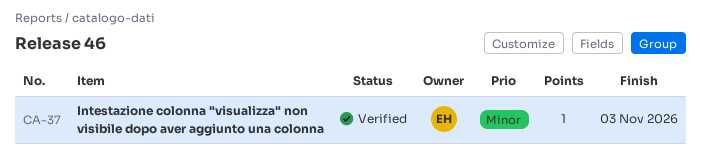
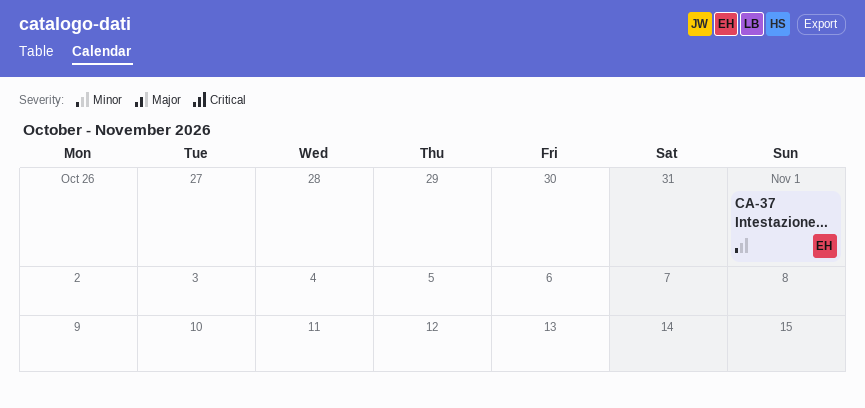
CA-37, due: Nov 3 -> Nov 1

